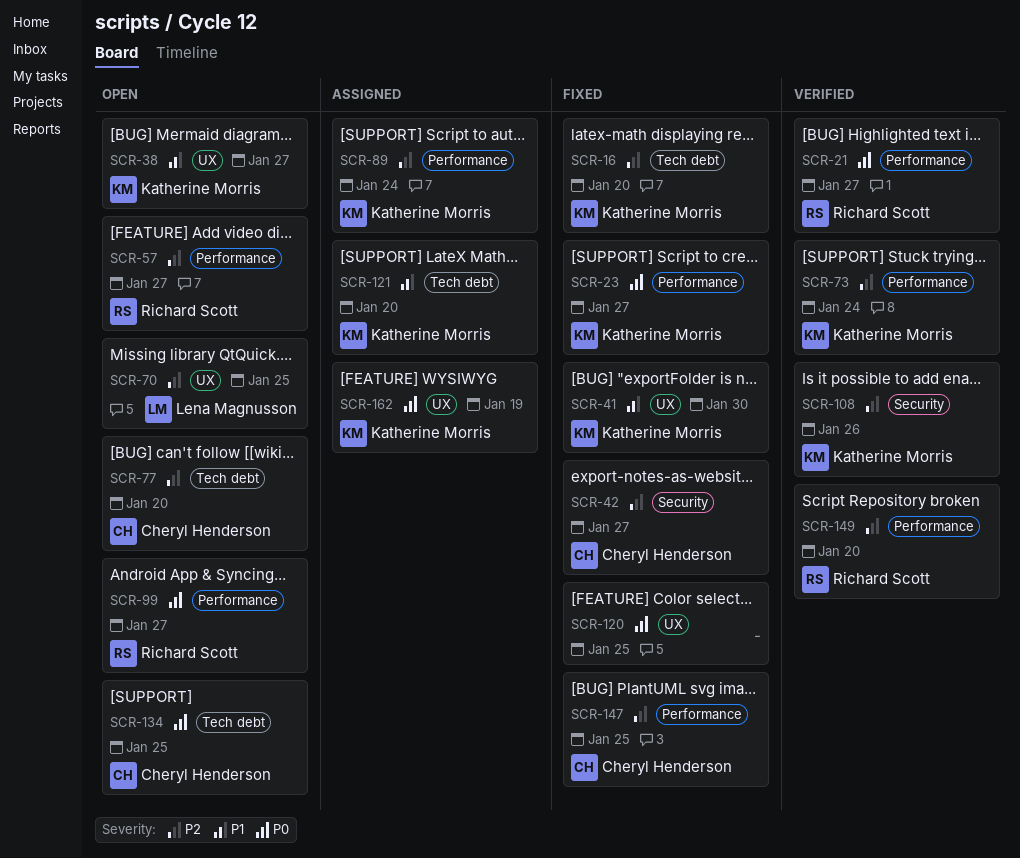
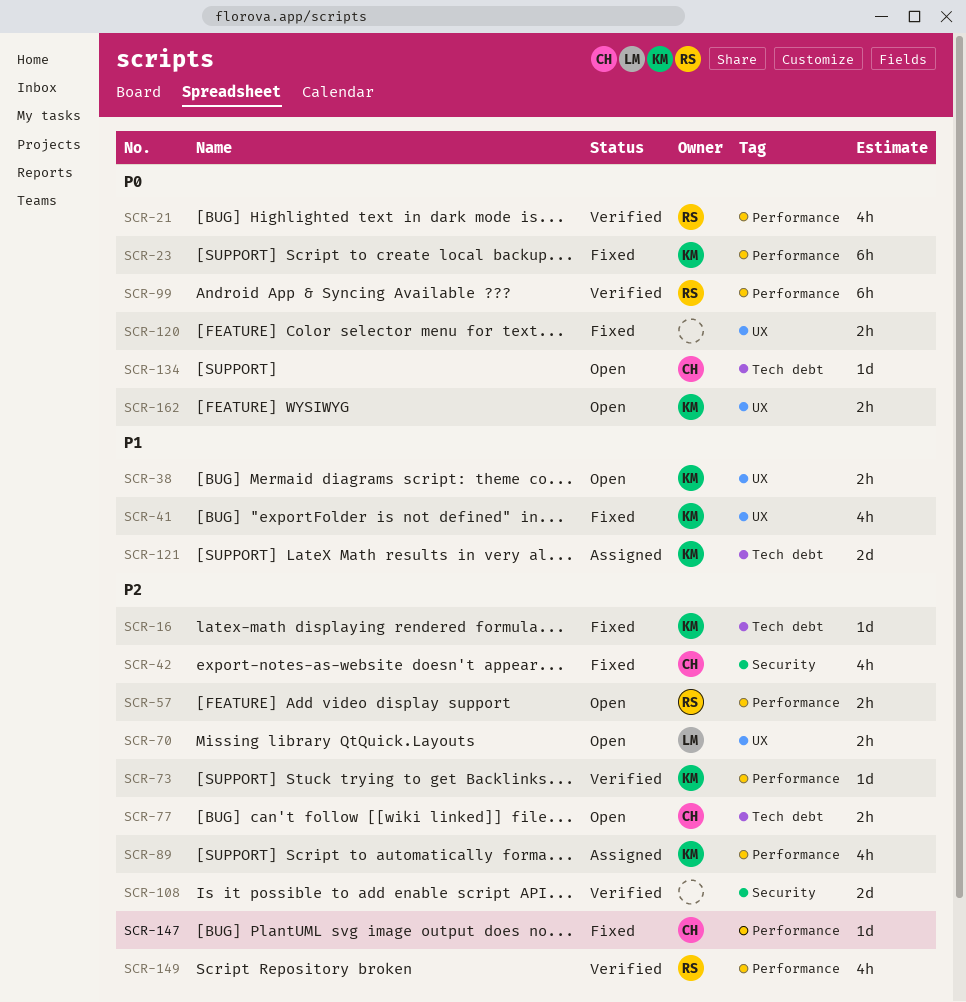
SCR-99, status: Open -> Verified
SCR-108, owner: Katherine Morris -> none
SCR-162, status: Assigned -> Open

